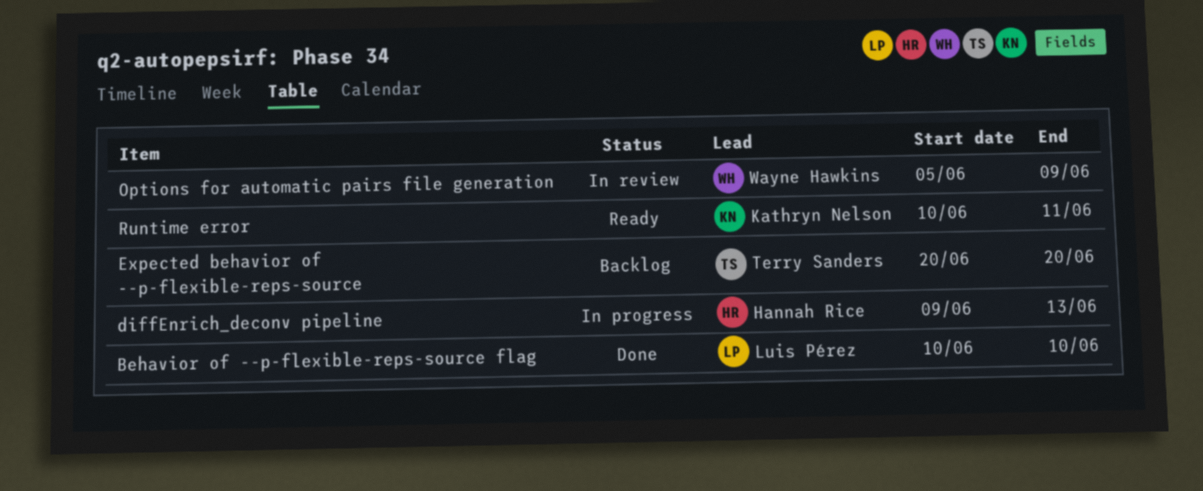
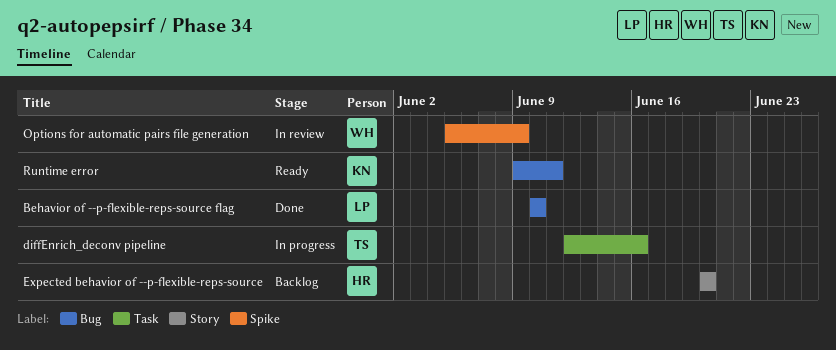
diffEnrich_deconv pipeline, owner: Hannah Rice -> Terry Sanders
diffEnrich_deconv pipeline, start: Jun 9 -> Jun 12
diffEnrich_deconv pipeline, due: Jun 13 -> Jun 16
Expected behavior of --p-flexible-reps-source, owner: Terry Sanders -> Hannah Rice
Runtime error, start: Jun 10 -> Jun 9

